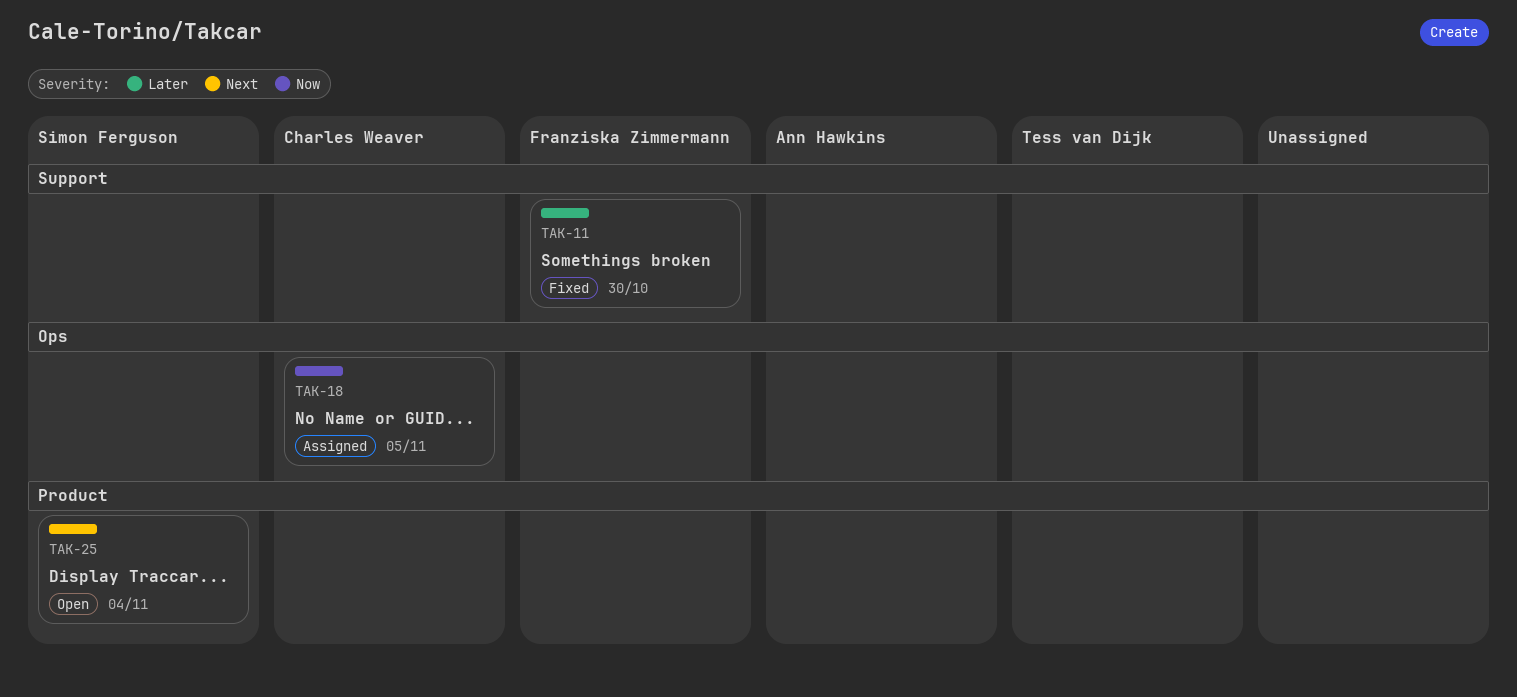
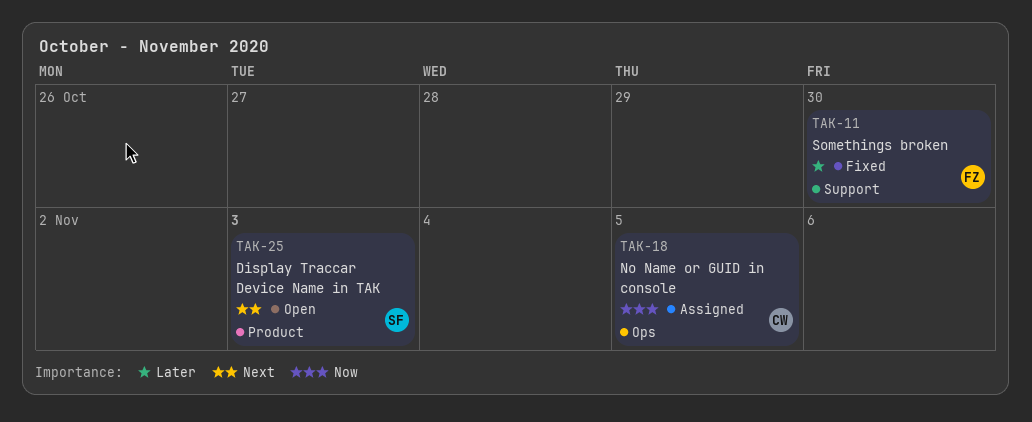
TAK-25, due: Nov 4 -> Nov 3

